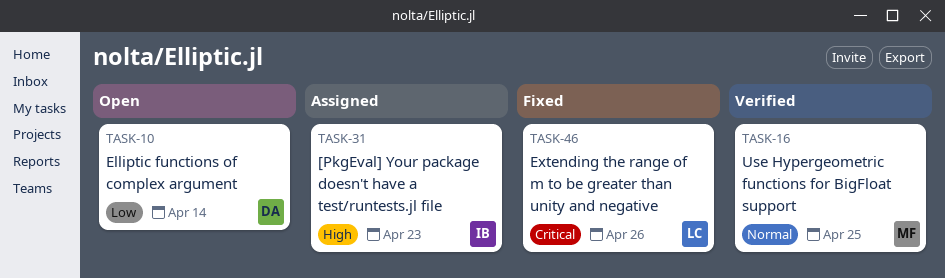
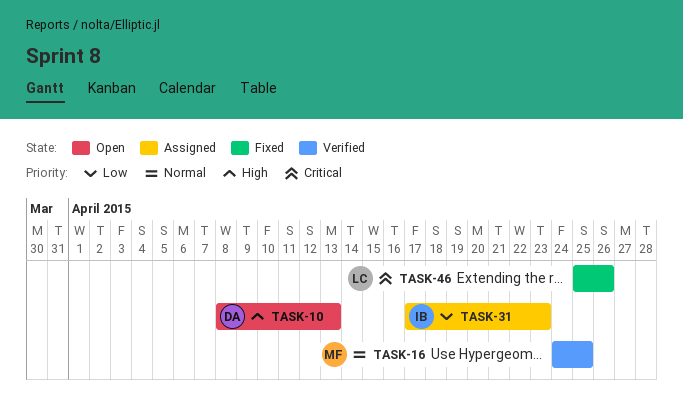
TASK-10, priority: Low -> High
TASK-10, due: Apr 14 -> Apr 13
TASK-31, priority: High -> Low

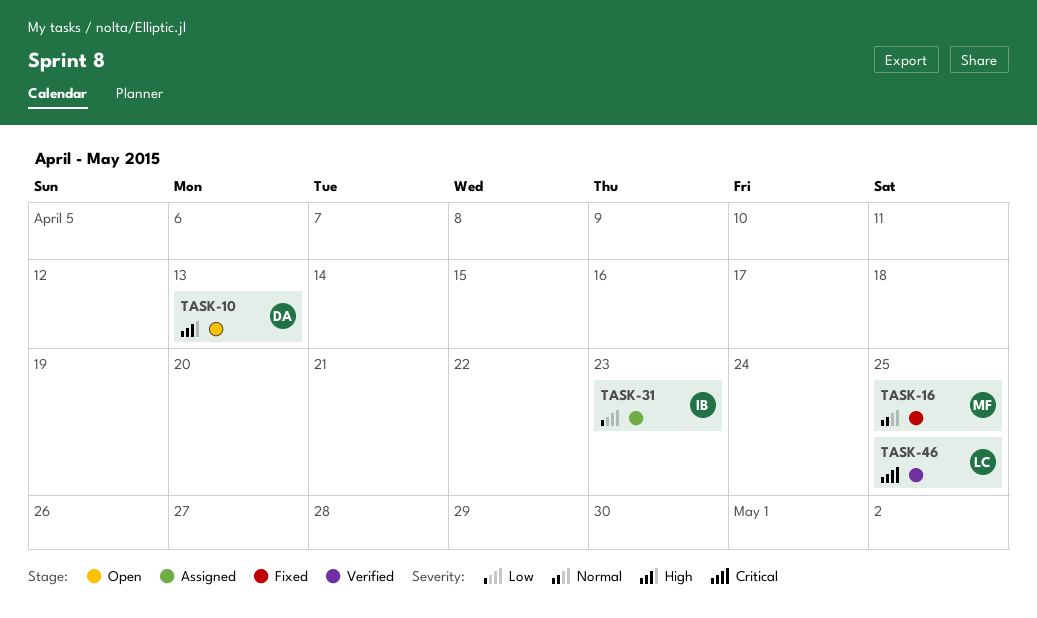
TASK-16, status: Verified -> Fixed
TASK-46, status: Fixed -> Verified
TASK-46, due: Apr 26 -> Apr 25

